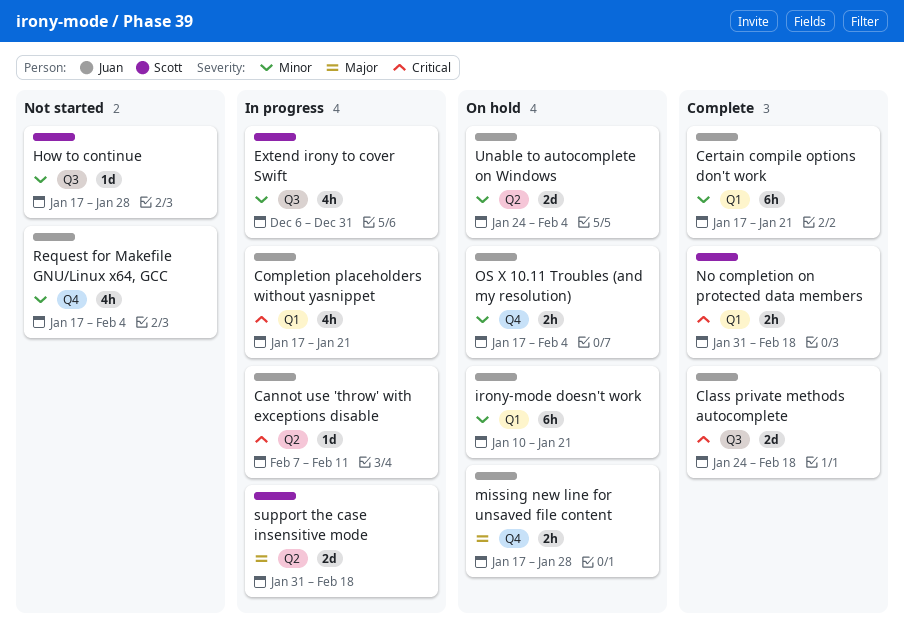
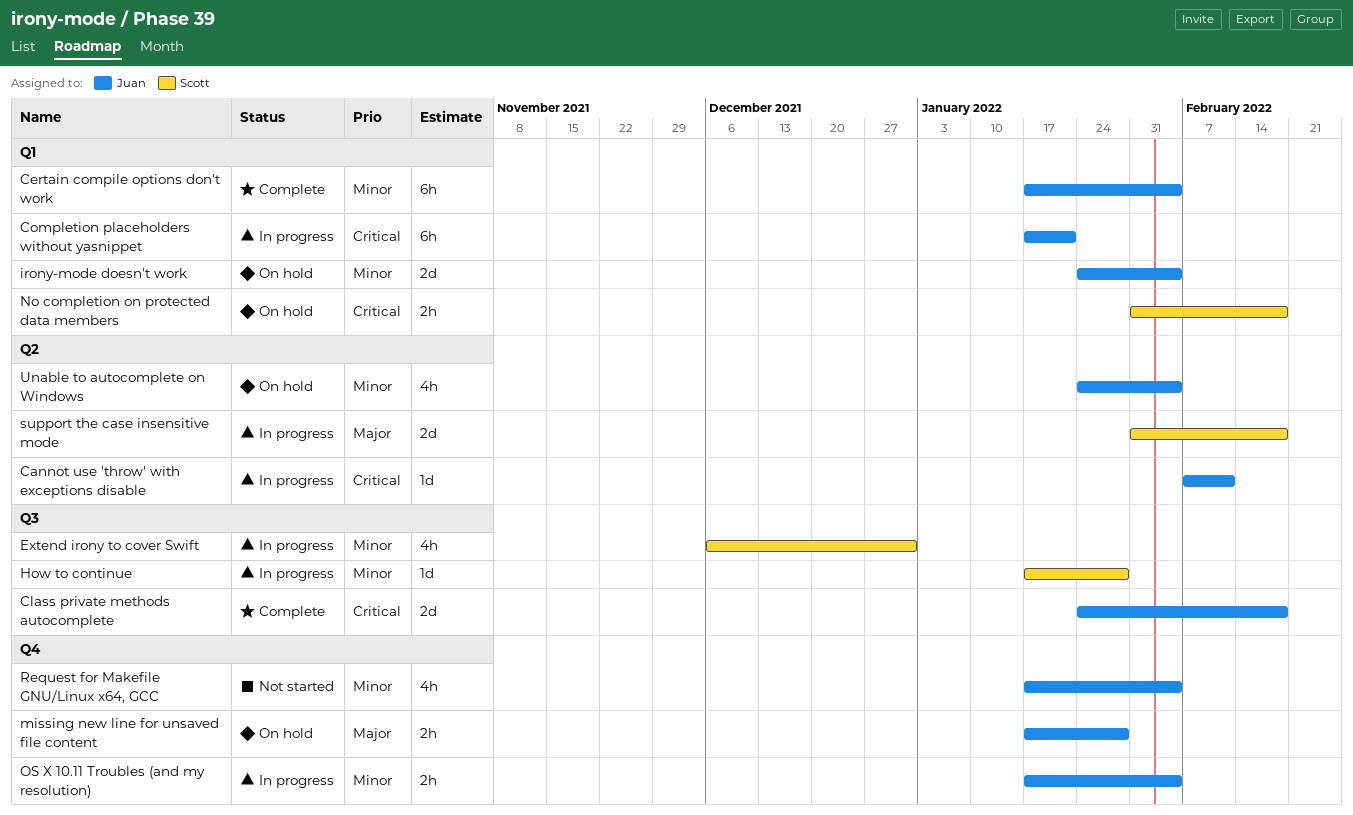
Certain compile options don't work, due: Jan 21 -> Feb 4
Completion placeholders without yasnippet, estimate: 4h -> 6h
How to continue, status: Not started -> In progress
irony-mode doesn't work, estimate: 6h -> 2d
irony-mode doesn't work, start: Jan 10 -> Jan 24
irony-mode doesn't work, due: Jan 21 -> Feb 4
No completion on protected data members, status: Complete -> On hold
OS X 10.11 Troubles (and my resolution), status: On hold -> In progress
Unable to autocomplete on Windows, estimate: 2d -> 4h

